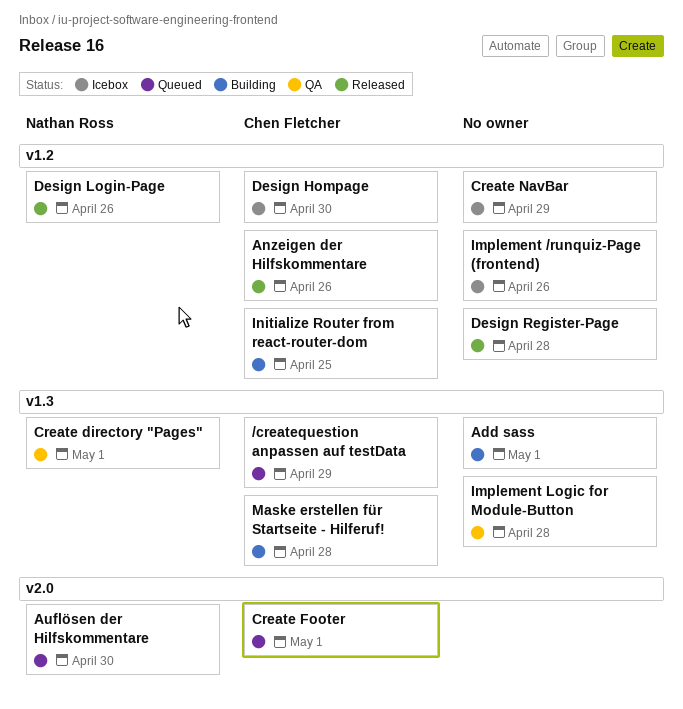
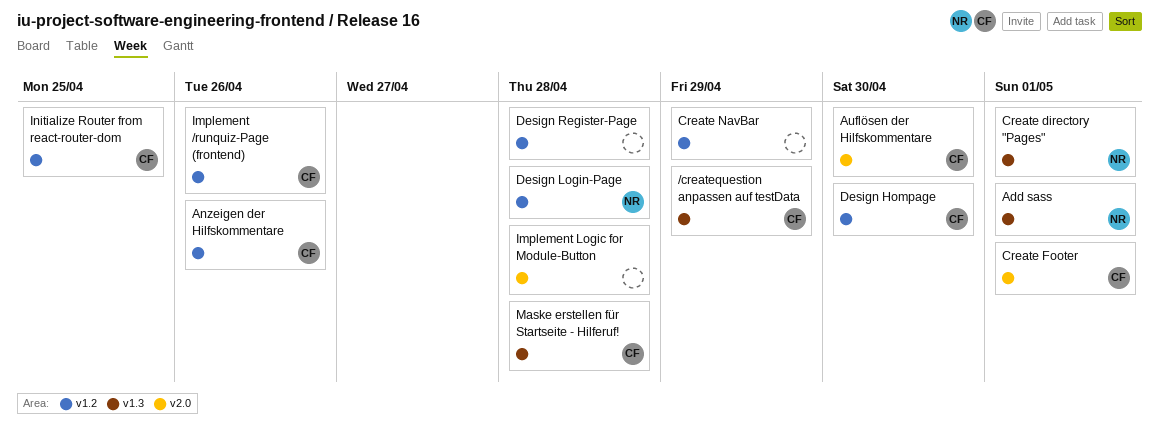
Add sass, owner: none -> Nathan Ross
Auflösen der Hilfskommentare, owner: Nathan Ross -> Chen Fletcher
Design Login-Page, due: Apr 26 -> Apr 28
Implement /runquiz-Page (frontend), owner: none -> Chen Fletcher
Implement Logic for Module-Button, label: v1.3 -> v2.0

